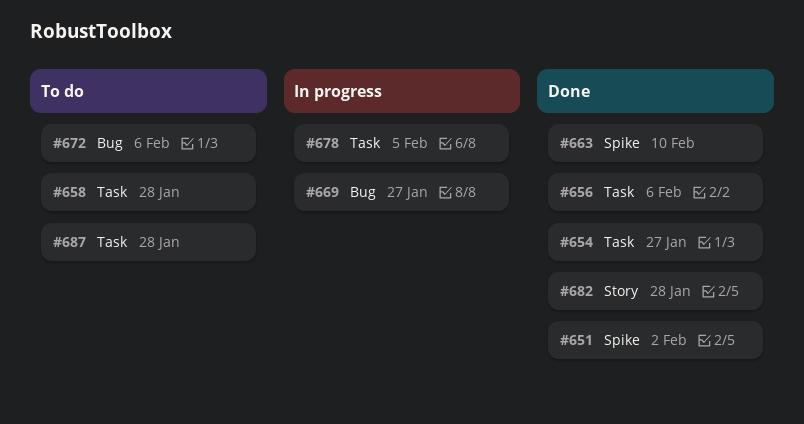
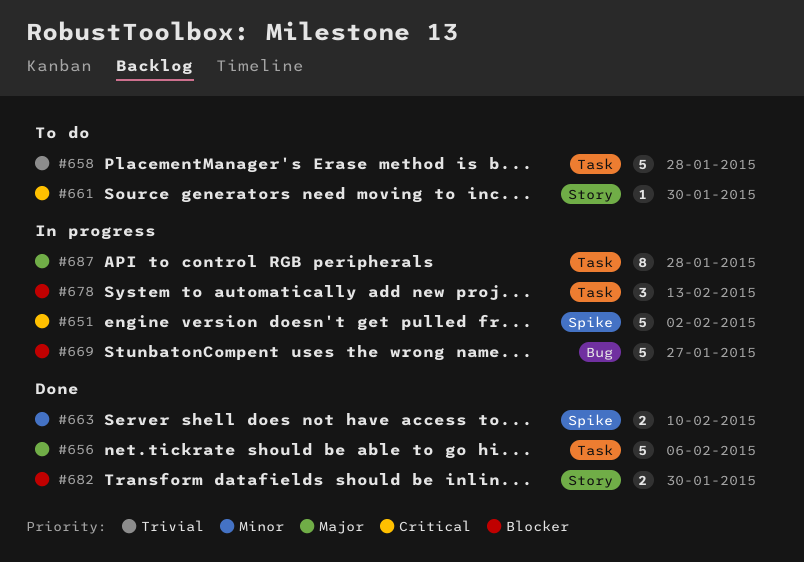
#651, status: Done -> In progress
#654: present -> none
#661: none -> present
#672: present -> none
#678, due: Feb 5 -> Feb 13
#682, due: Jan 28 -> Jan 30
#687, status: To do -> In progress

